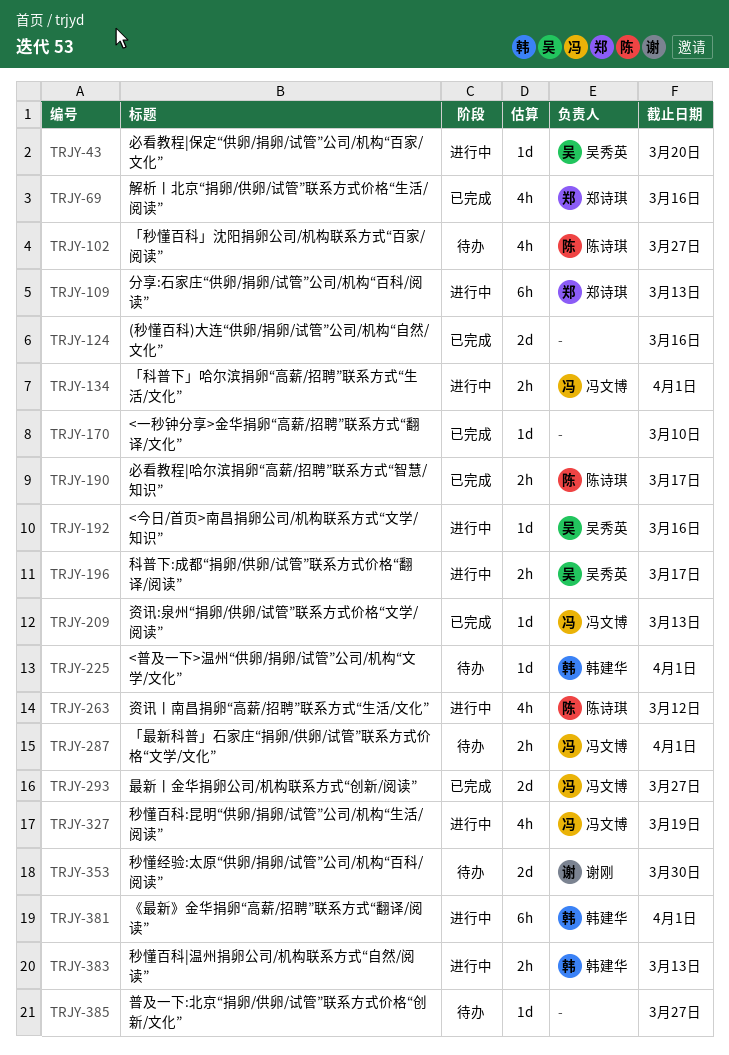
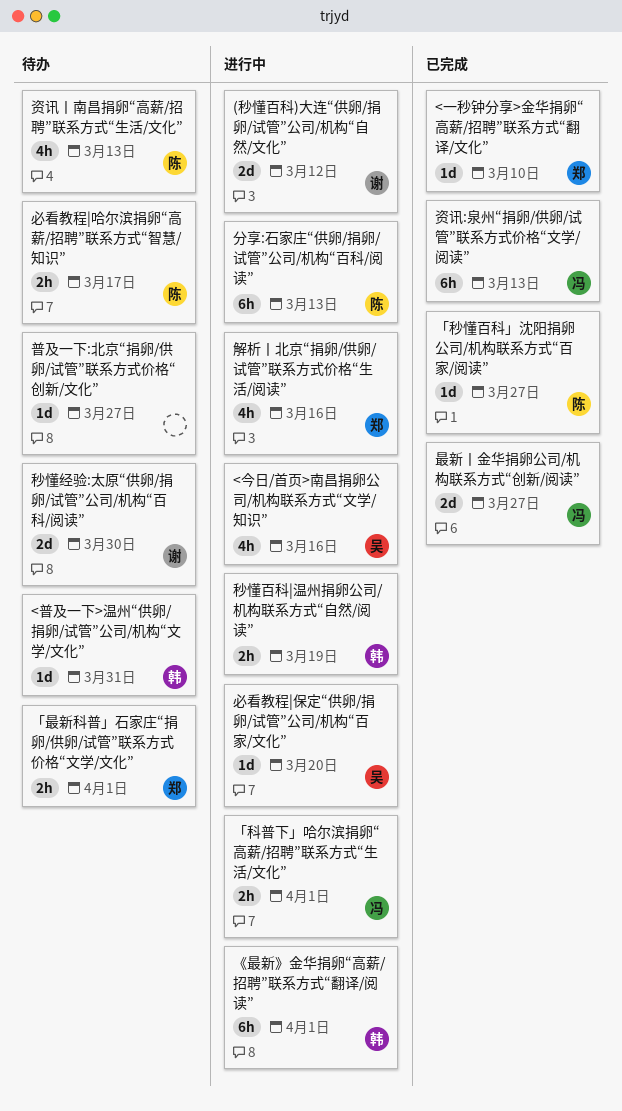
(秒懂百科)大连“供卵/捐卵/试管”公司/机构“自然/文化”, status: 已完成 -> 进行中
(秒懂百科)大连“供卵/捐卵/试管”公司/机构“自然/文化”, owner: none -> 谢刚
(秒懂百科)大连“供卵/捐卵/试管”公司/机构“自然/文化”, due: Mar 16 -> Mar 12
<一秒钟分享>金华捐卵“高薪/招聘”联系方式“翻译/文化”, owner: none -> 郑诗琪
<今日/首页>南昌捐卵公司/机构联系方式“文学/知识”, estimate: 1d -> 4h
<普及一下>温州“供卵/捐卵/试管”公司/机构“文学/文化”, due: Apr 1 -> Mar 31
「最新科普」石家庄“捐卵/供卵/试管”联系方式价格“文学/文化”, owner: 冯文博 -> 郑诗琪
「秒懂百科」沈阳捐卵公司/机构联系方式“百家/阅读”, status: 待办 -> 已完成
「秒懂百科」沈阳捐卵公司/机构联系方式“百家/阅读”, estimate: 4h -> 1d
分享:石家庄“供卵/捐卵/试管”公司/机构“百科/阅读”, owner: 郑诗琪 -> 陈诗琪
必看教程|哈尔滨捐卵“高薪/招聘”联系方式“智慧/知识”, status: 已完成 -> 待办
科普下:成都“捐卵/供卵/试管”联系方式价格“翻译/阅读”: present -> none
秒懂百科:昆明“供卵/捐卵/试管”公司/机构“生活/阅读”: present -> none
秒懂百科|温州捐卵公司/机构联系方式“自然/阅读”, due: Mar 13 -> Mar 19
解析丨北京“捐卵/供卵/试管”联系方式价格“生活/阅读”, status: 已完成 -> 进行中
资讯:泉州“捐卵/供卵/试管”联系方式价格“文学/阅读”, estimate: 1d -> 6h
资讯丨南昌捐卵“高薪/招聘”联系方式“生活/文化”, status: 进行中 -> 待办
资讯丨南昌捐卵“高薪/招聘”联系方式“生活/文化”, due: Mar 12 -> Mar 13

